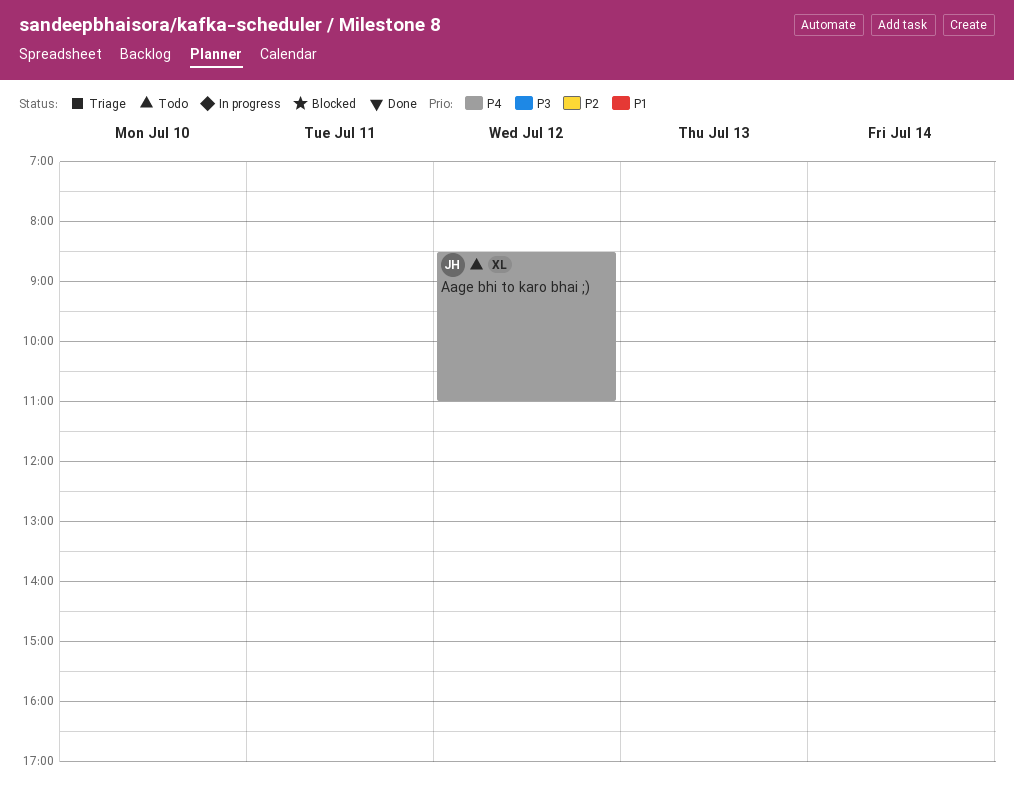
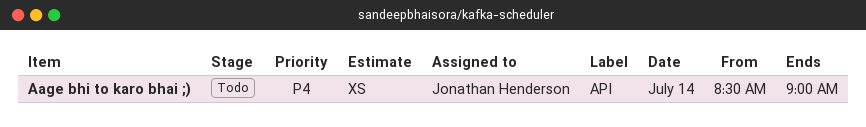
Aage bhi to karo bhai ;), estimate: XL -> XS
Aage bhi to karo bhai ;), day: Jul 12 -> Jul 14
Aage bhi to karo bhai ;), ends: 11:00 -> 09:00

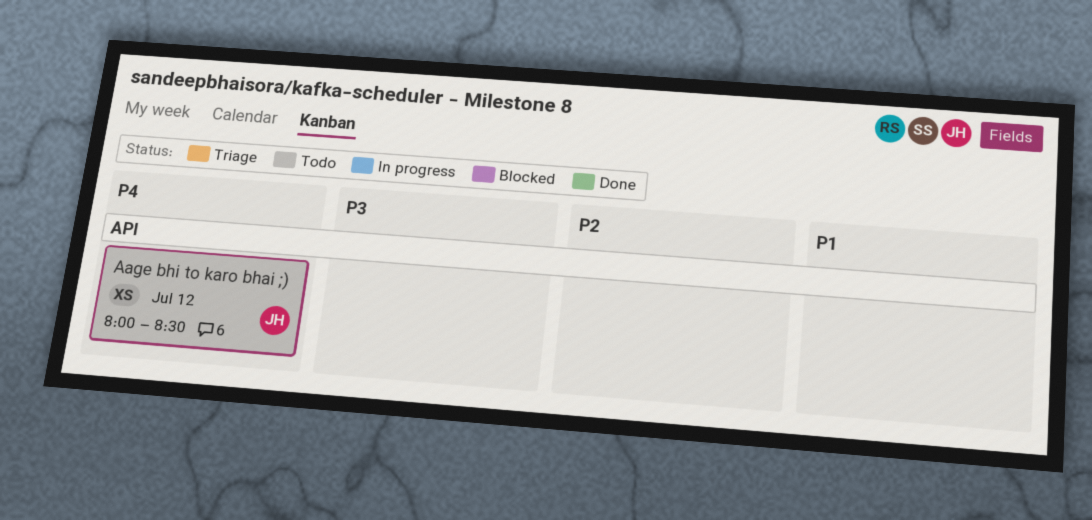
Aage bhi to karo bhai ;), day: Jul 14 -> Jul 12
Aage bhi to karo bhai ;), begins: 08:30 -> 08:00
Aage bhi to karo bhai ;), ends: 09:00 -> 08:30

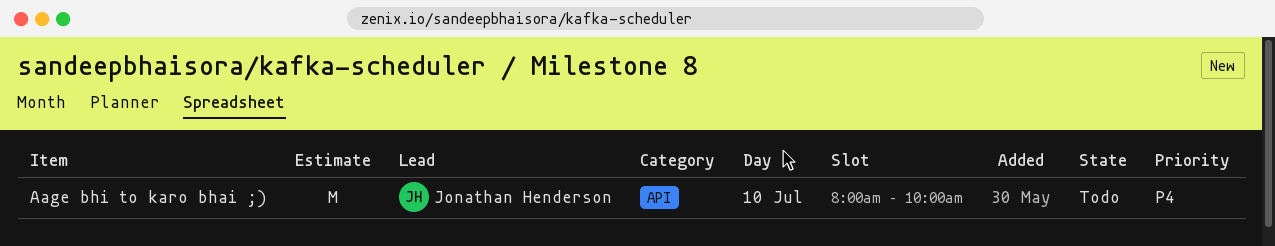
Aage bhi to karo bhai ;), estimate: XS -> M
Aage bhi to karo bhai ;), day: Jul 12 -> Jul 10
Aage bhi to karo bhai ;), ends: 08:30 -> 10:00

